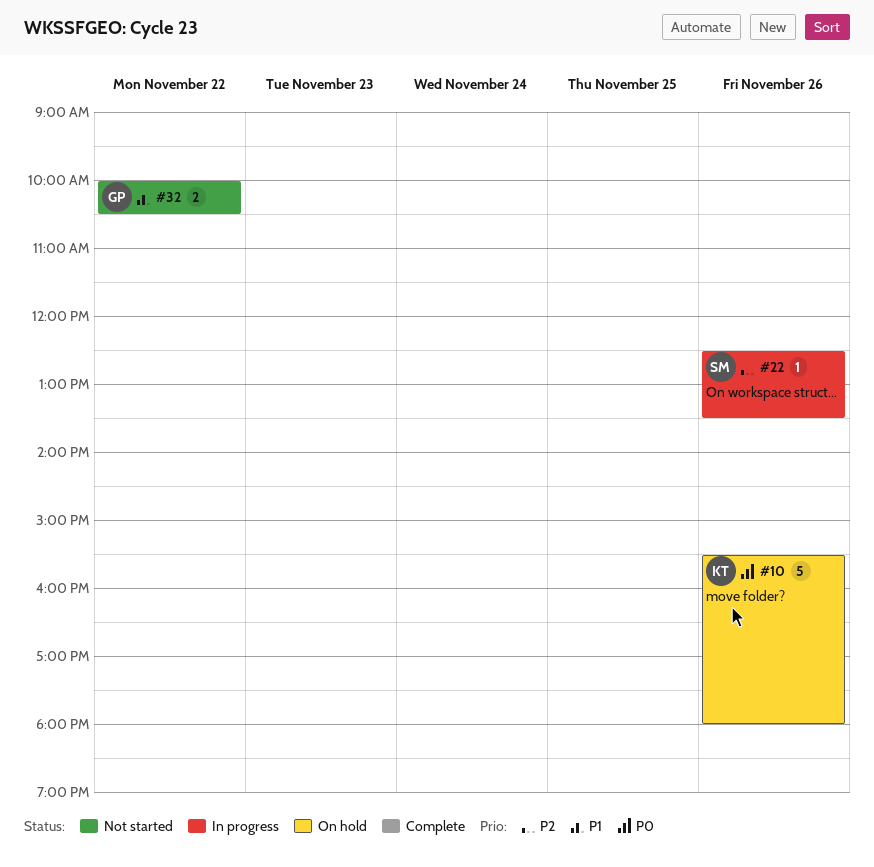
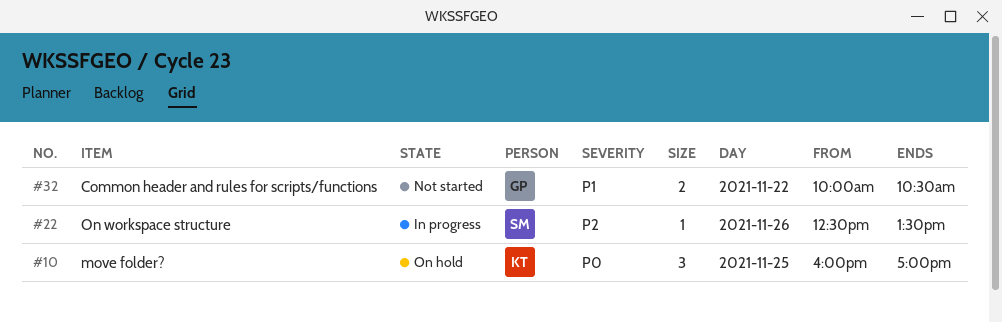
#10, estimate: 5 -> 3
#10, day: Nov 26 -> Nov 25
#10, begins: 15:30 -> 16:00
#10, ends: 18:00 -> 17:00

